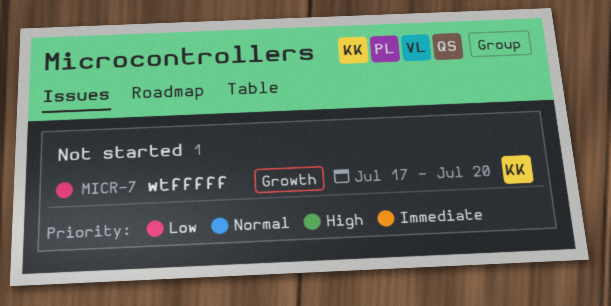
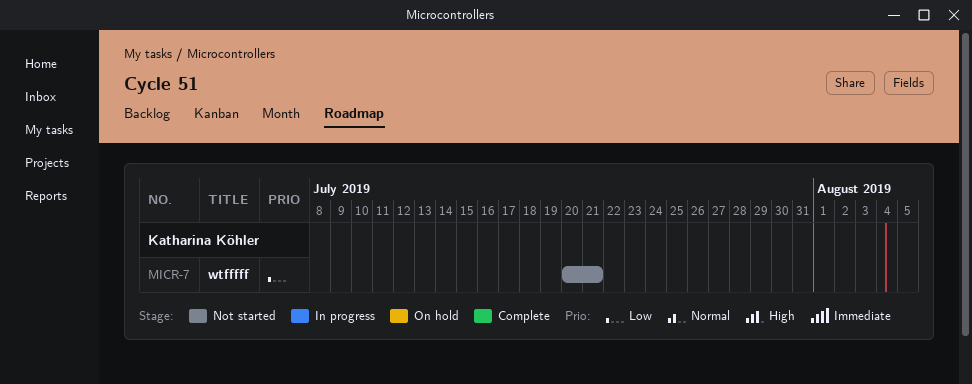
MICR-7, start: Jul 17 -> Jul 20
MICR-7, due: Jul 20 -> Jul 21

